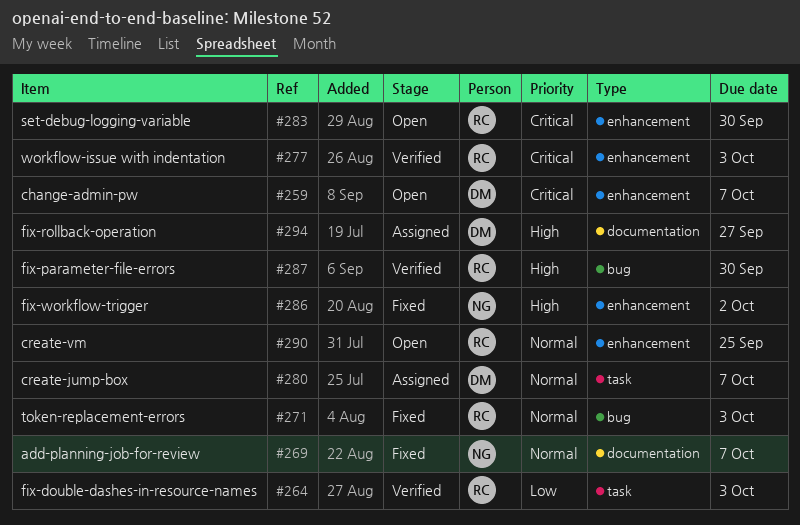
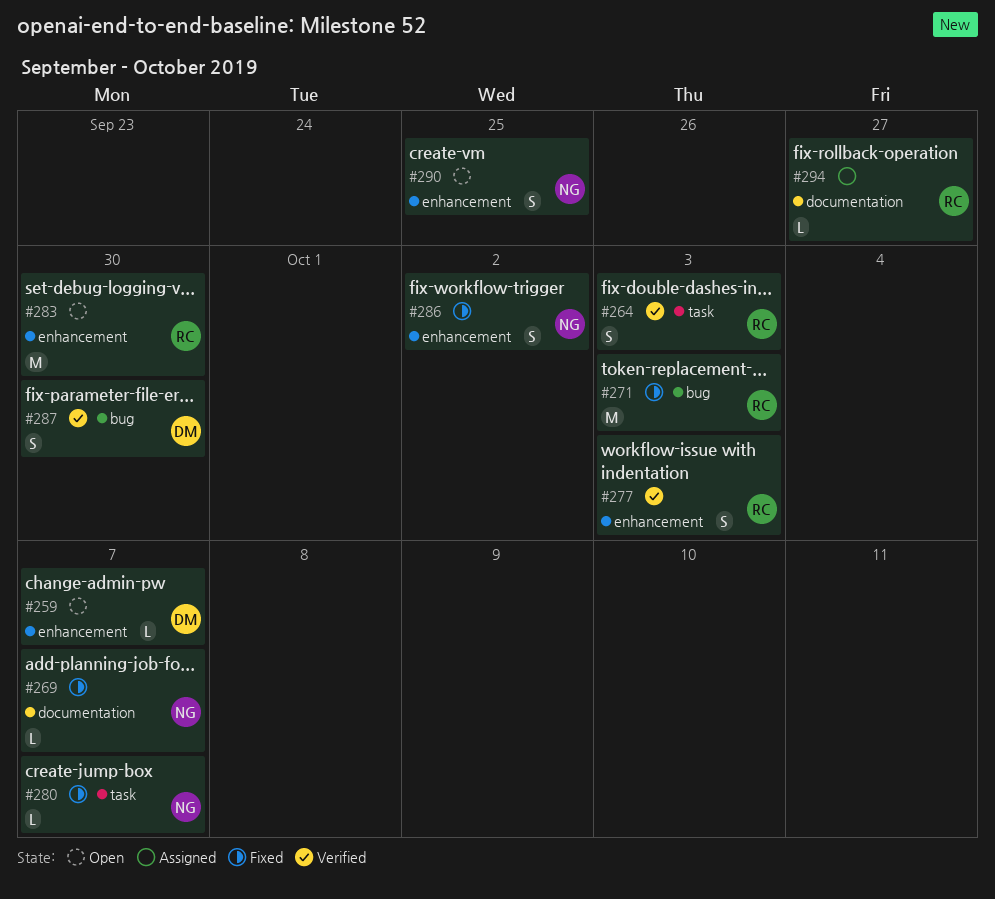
#280, status: Assigned -> Fixed
#280, owner: DM -> NG
#287, owner: RC -> DM
#290, owner: RC -> NG
#294, owner: DM -> RC

